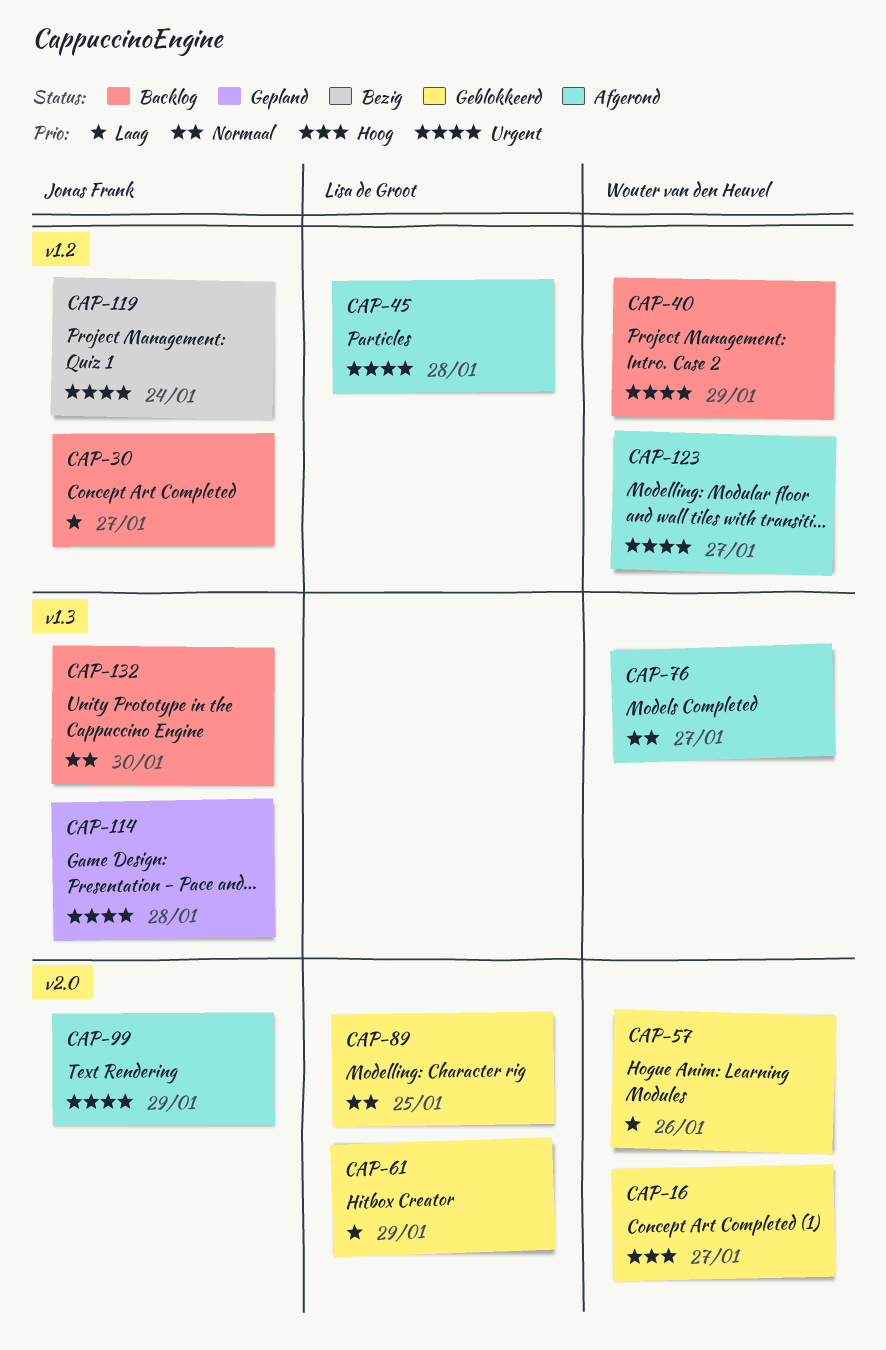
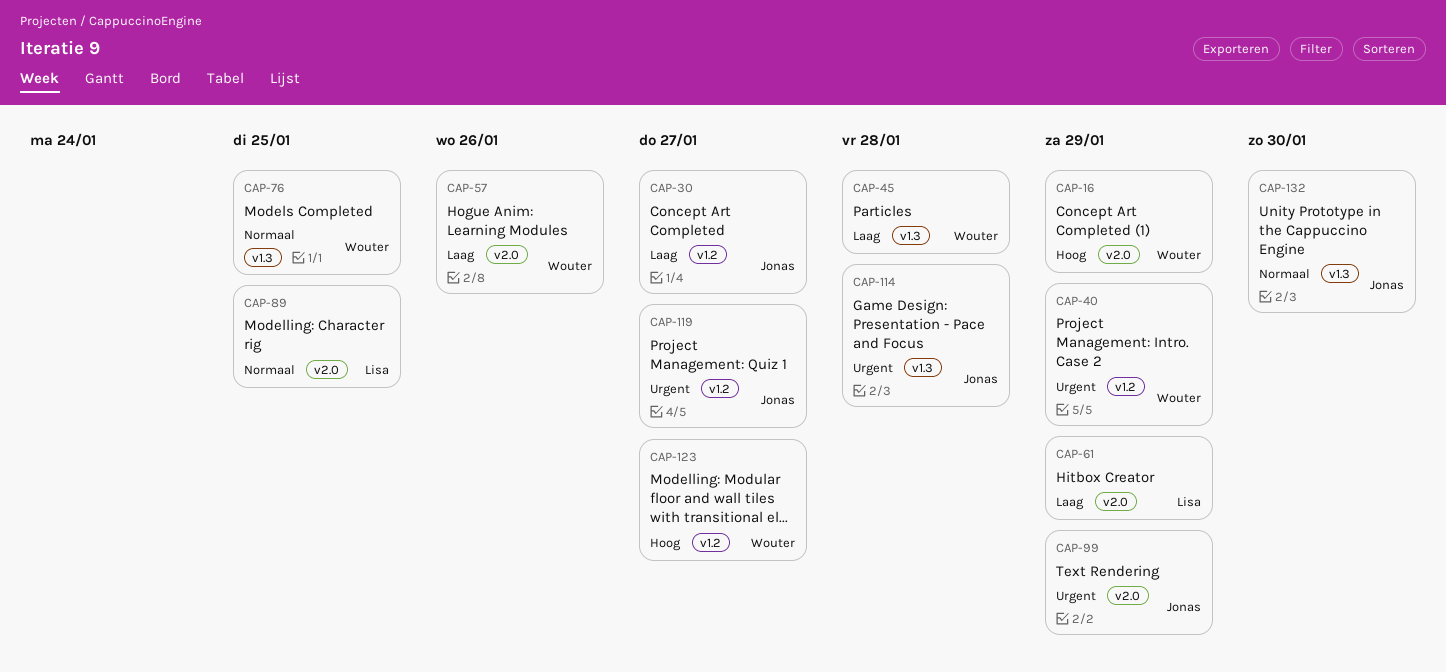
CAP-16, due: Jan 27 -> Jan 29
CAP-45, owner: Lisa de Groot -> Wouter van den Heuvel
CAP-45, priority: Urgent -> Laag
CAP-45, label: v1.2 -> v1.3
CAP-76, due: Jan 27 -> Jan 25
CAP-119, due: Jan 24 -> Jan 27
CAP-123, priority: Urgent -> Hoog

